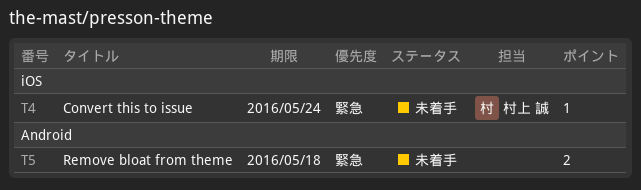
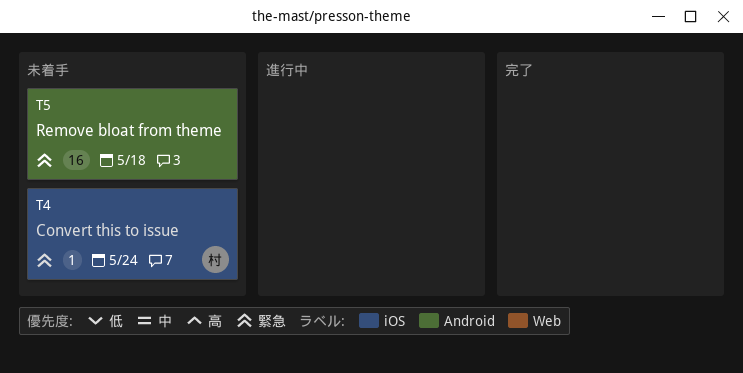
T5, estimate: 2 -> 16

